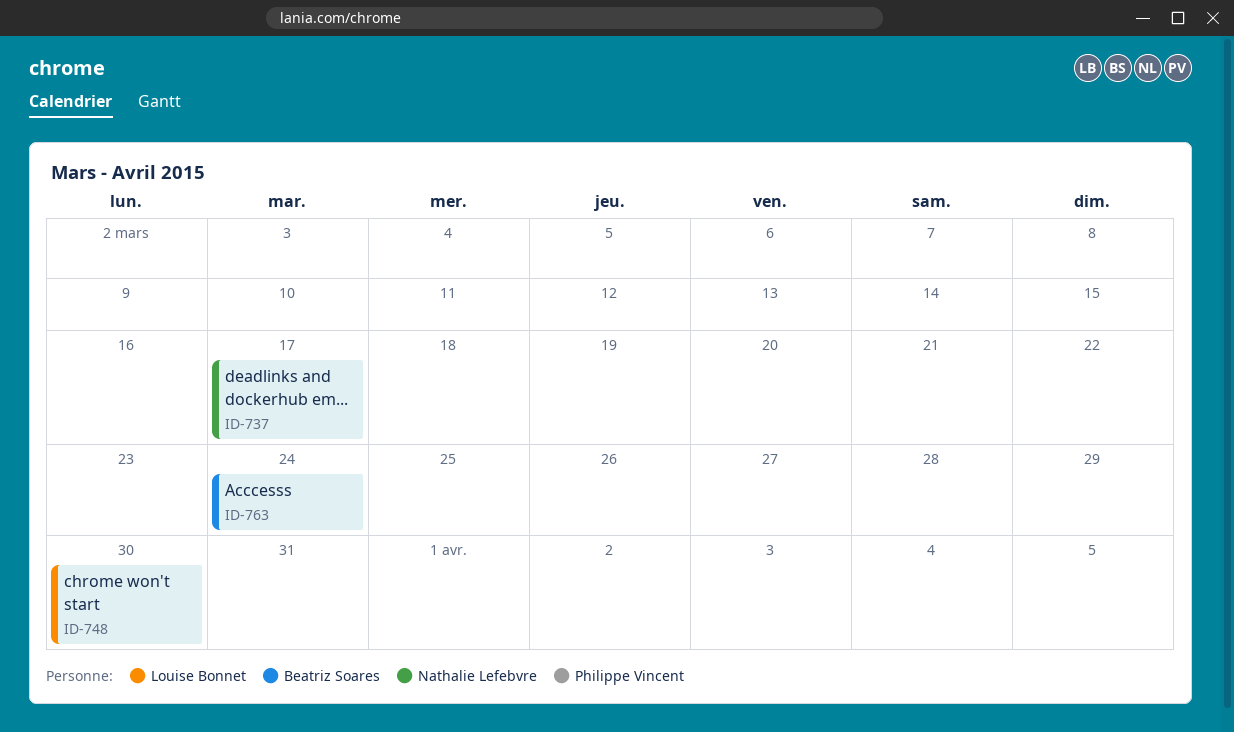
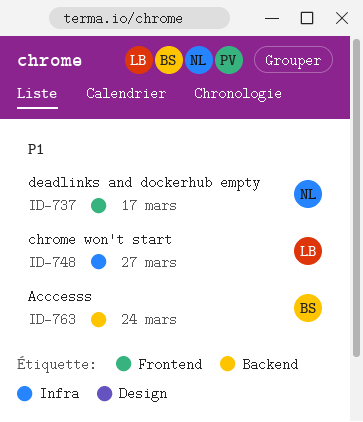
ID-748, due: Mar 30 -> Mar 27

